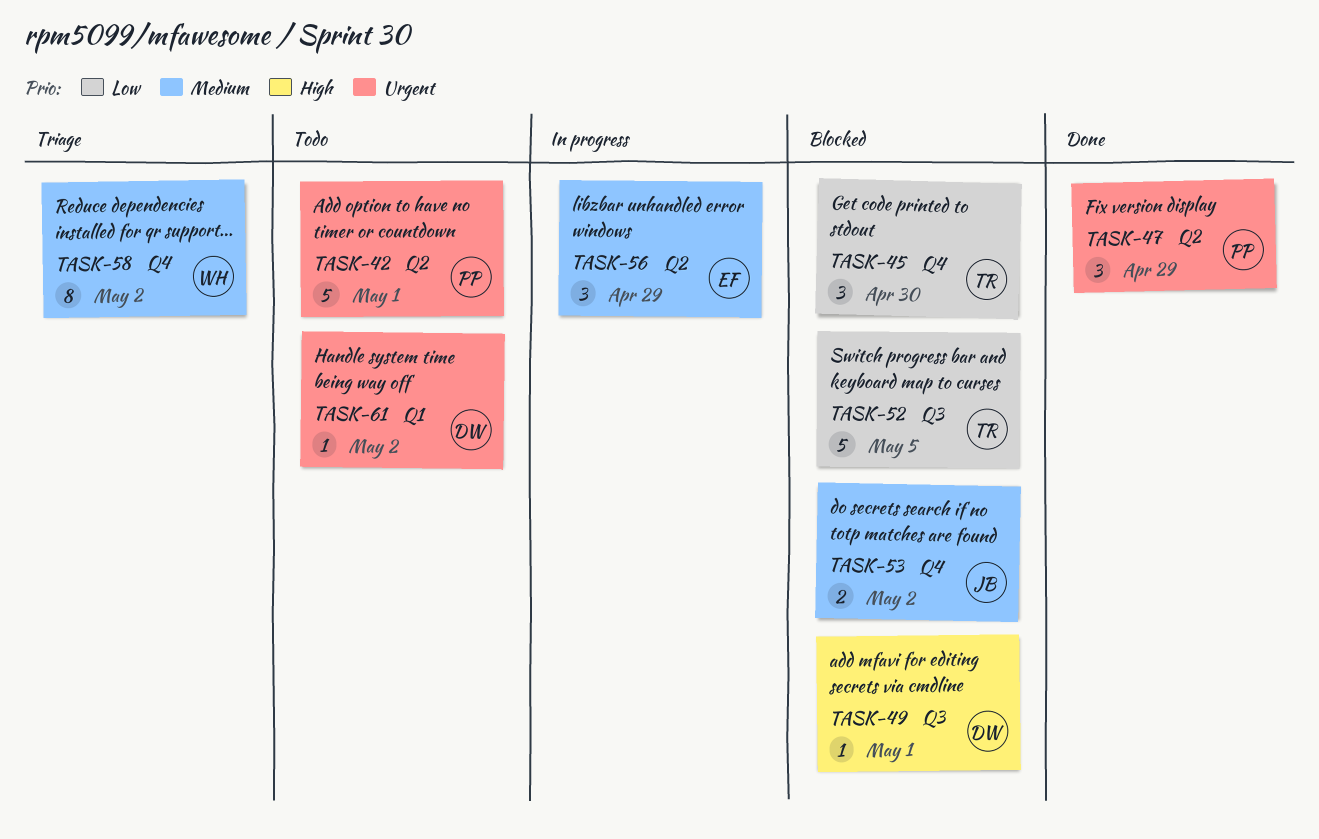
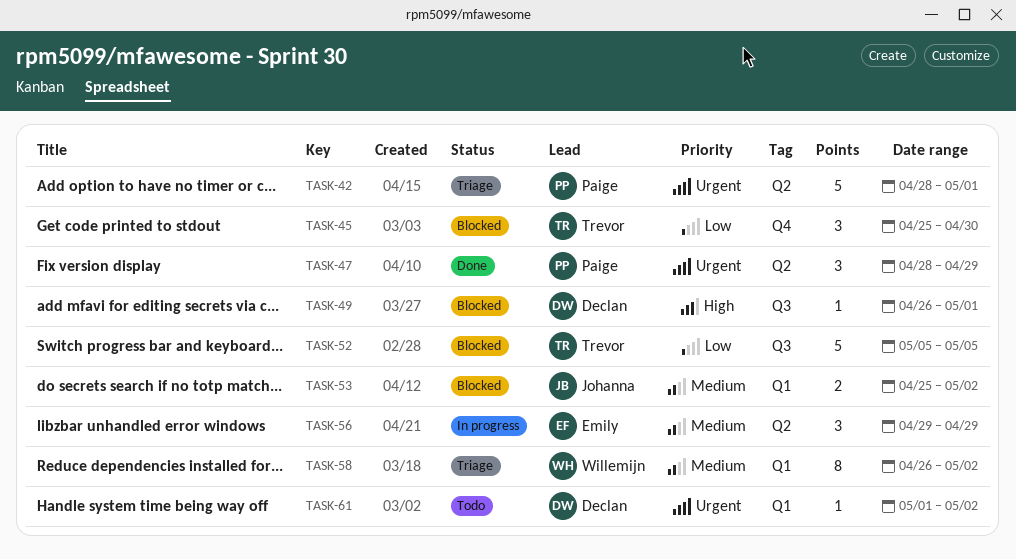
TASK-42, status: Todo -> Triage
TASK-53, label: Q4 -> Q1
TASK-58, label: Q4 -> Q1

